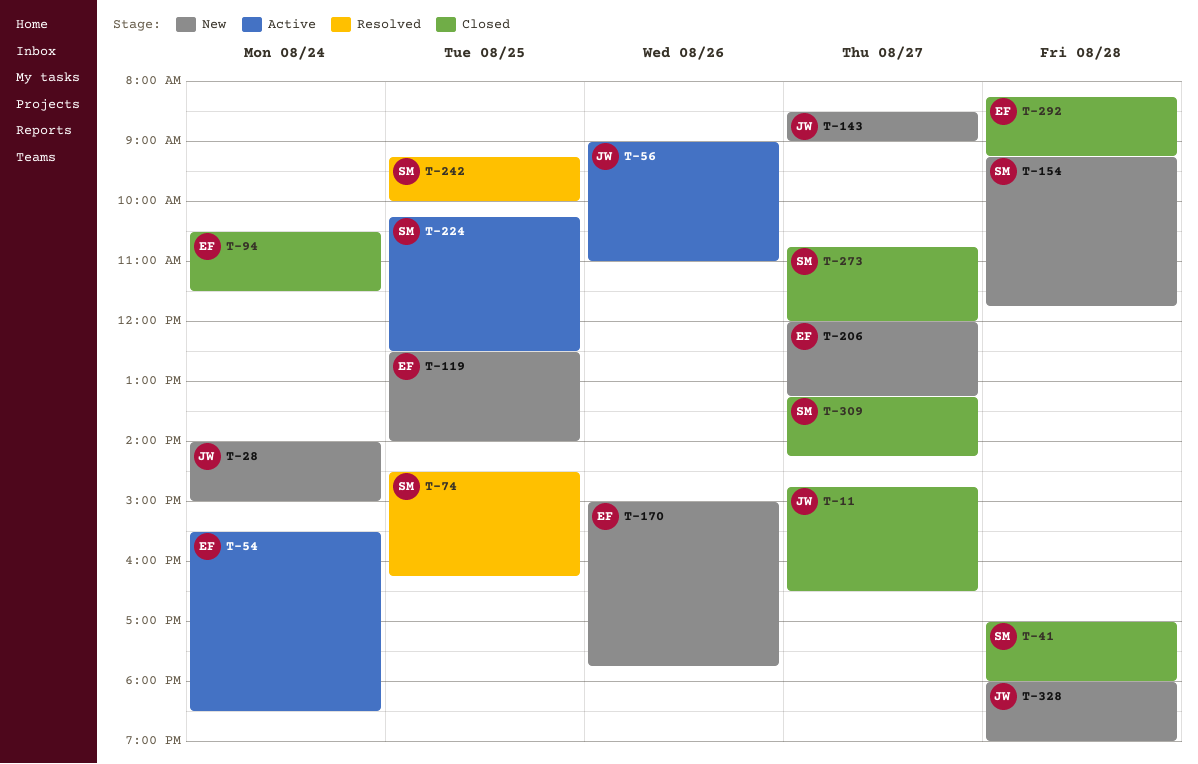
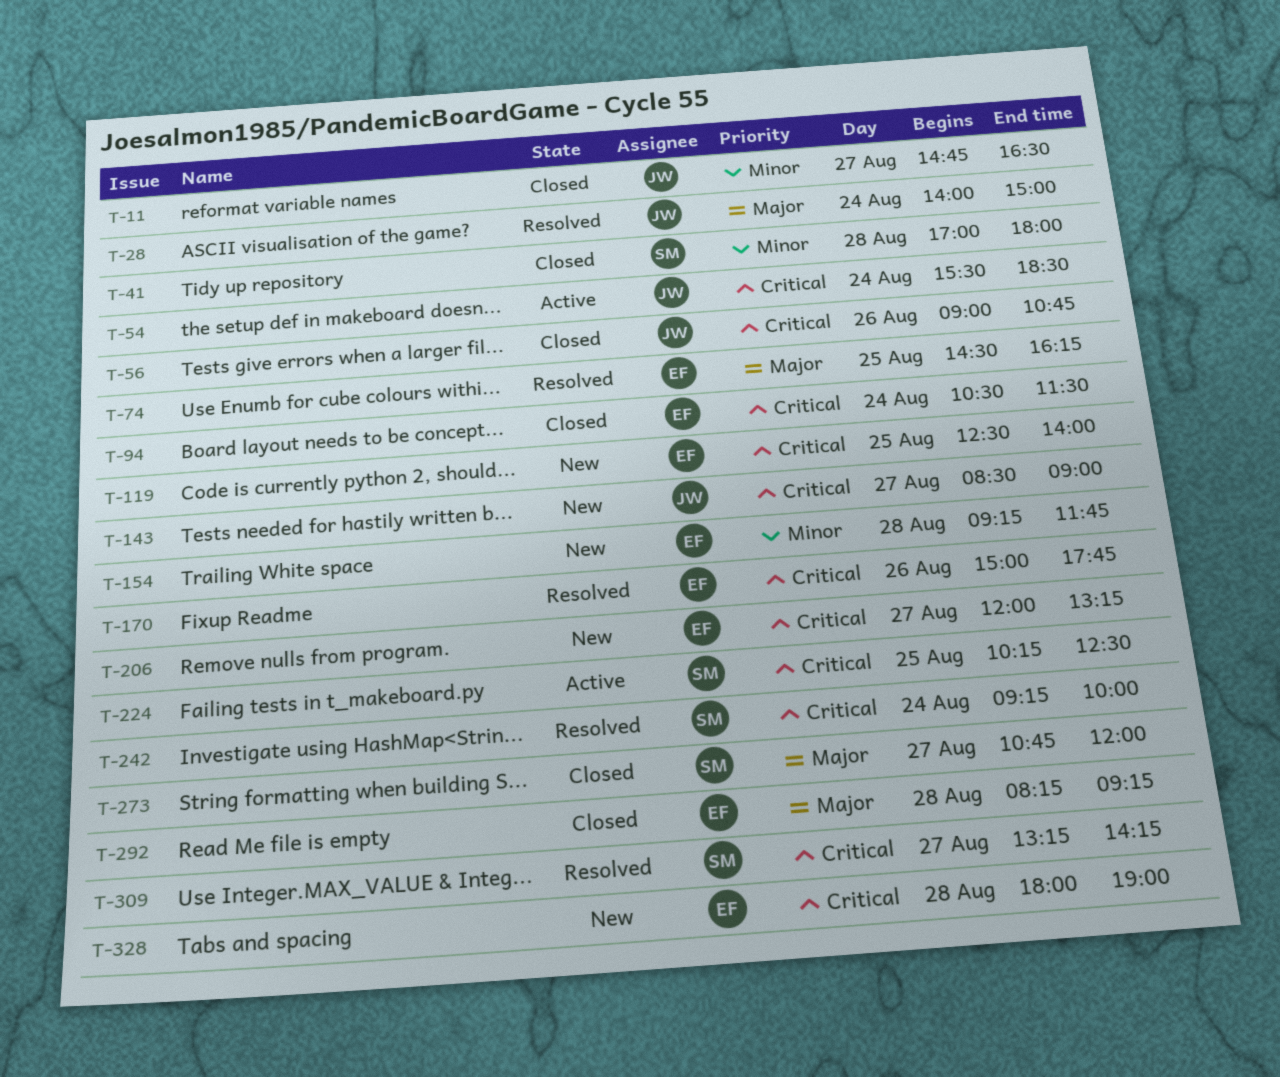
T-28, status: New -> Resolved
T-54, owner: EF -> JW
T-56, status: Active -> Closed
T-56, ends: 11:00 -> 10:45
T-74, owner: SM -> EF
T-154, owner: SM -> EF
T-170, status: New -> Resolved
T-242, day: Aug 25 -> Aug 24
T-309, status: Closed -> Resolved
T-328, owner: JW -> EF

